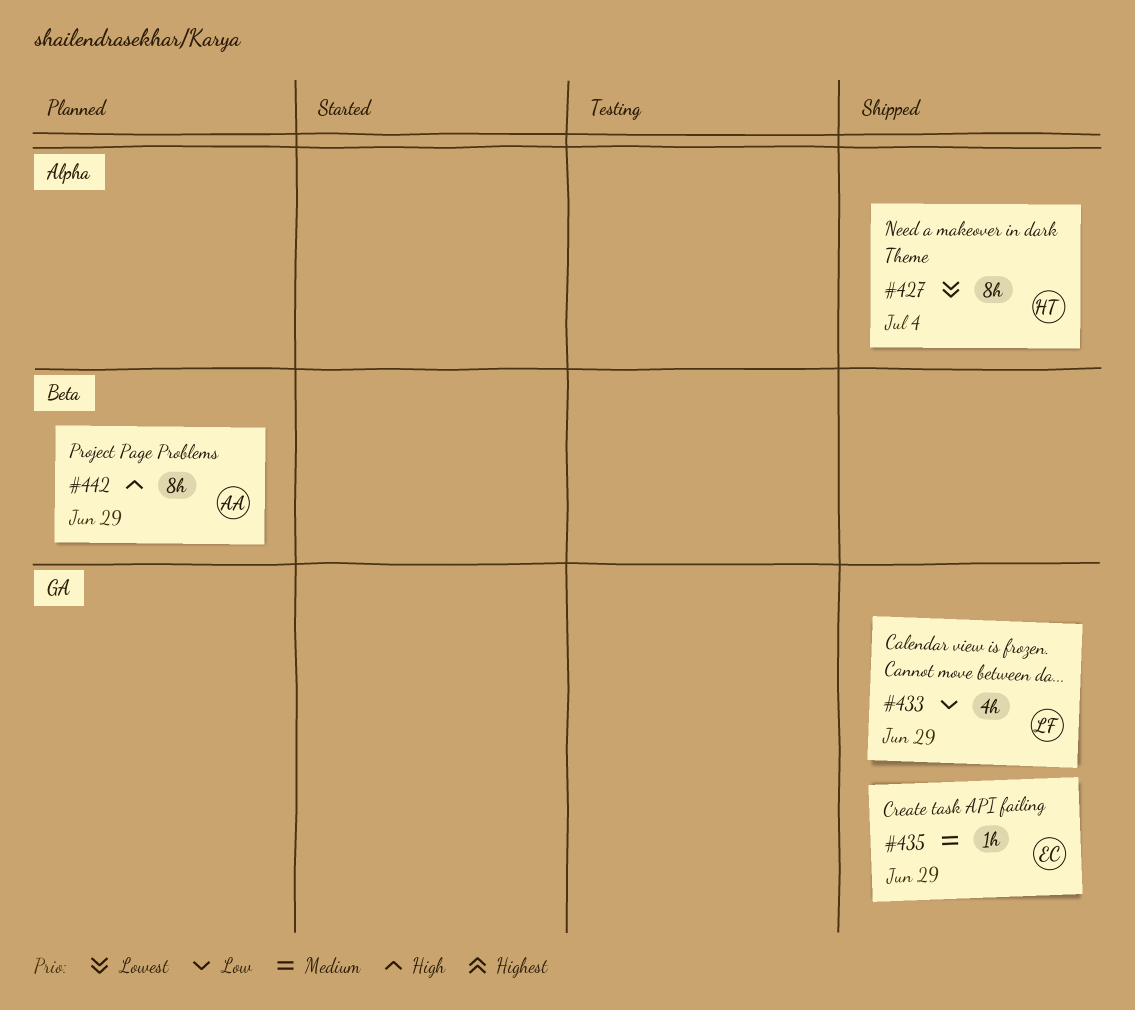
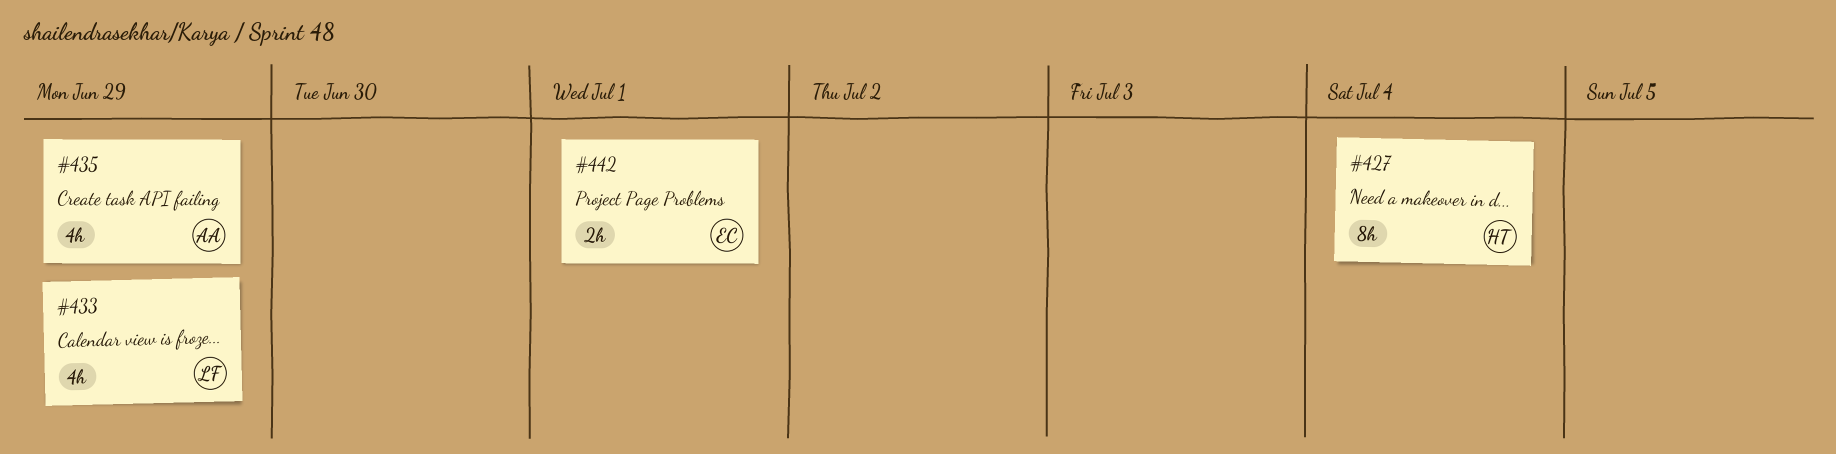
#435, owner: EC -> AA
#435, estimate: 1h -> 4h
#442, owner: AA -> EC
#442, estimate: 8h -> 2h
#442, due: Jun 29 -> Jul 1

